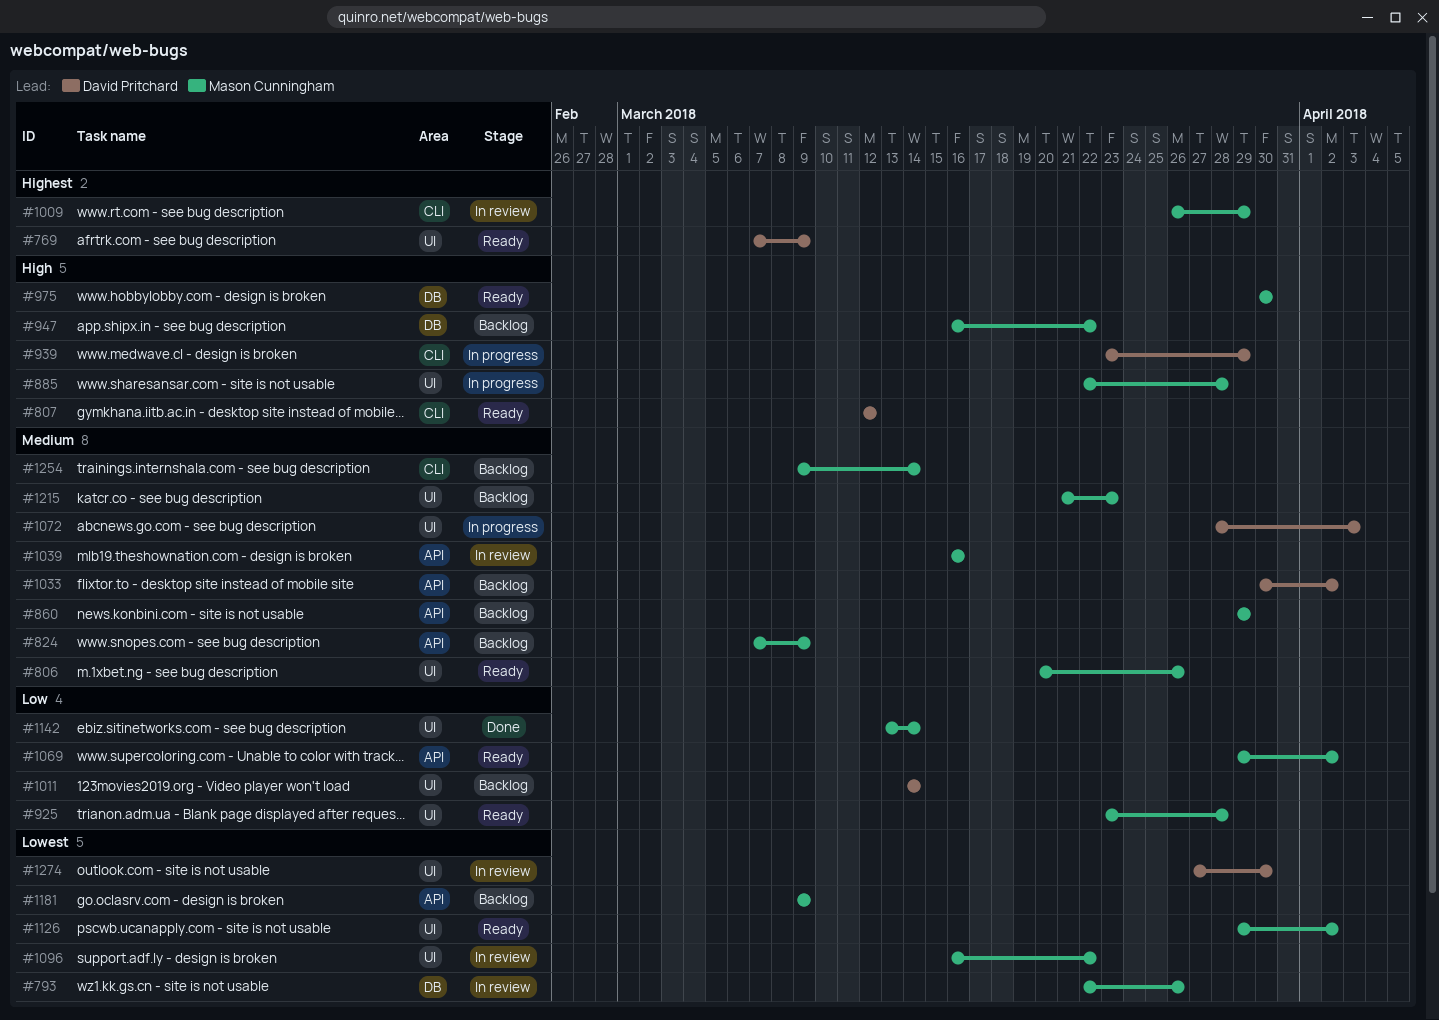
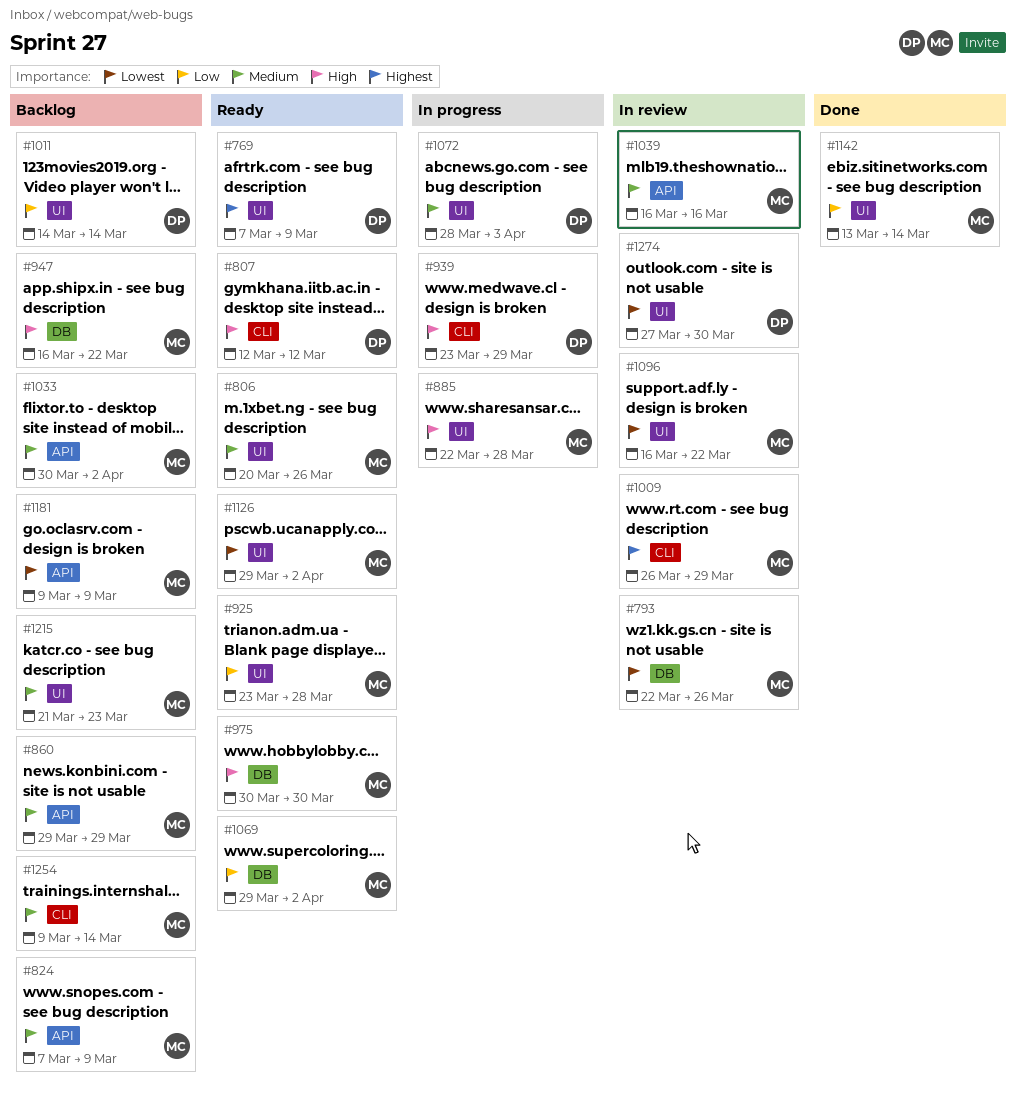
#1033, owner: David Pritchard -> Mason Cunningham
#1069, label: API -> DB

